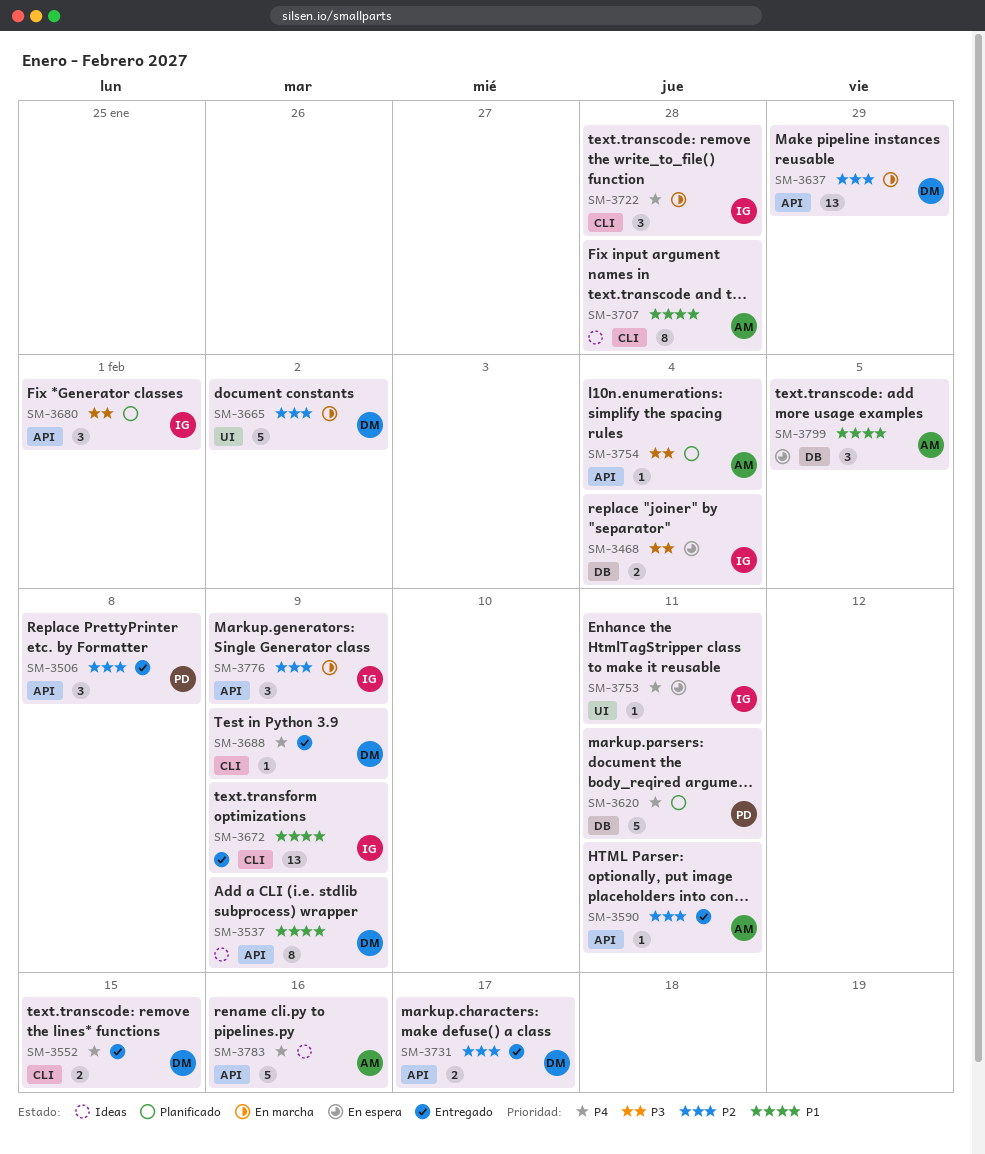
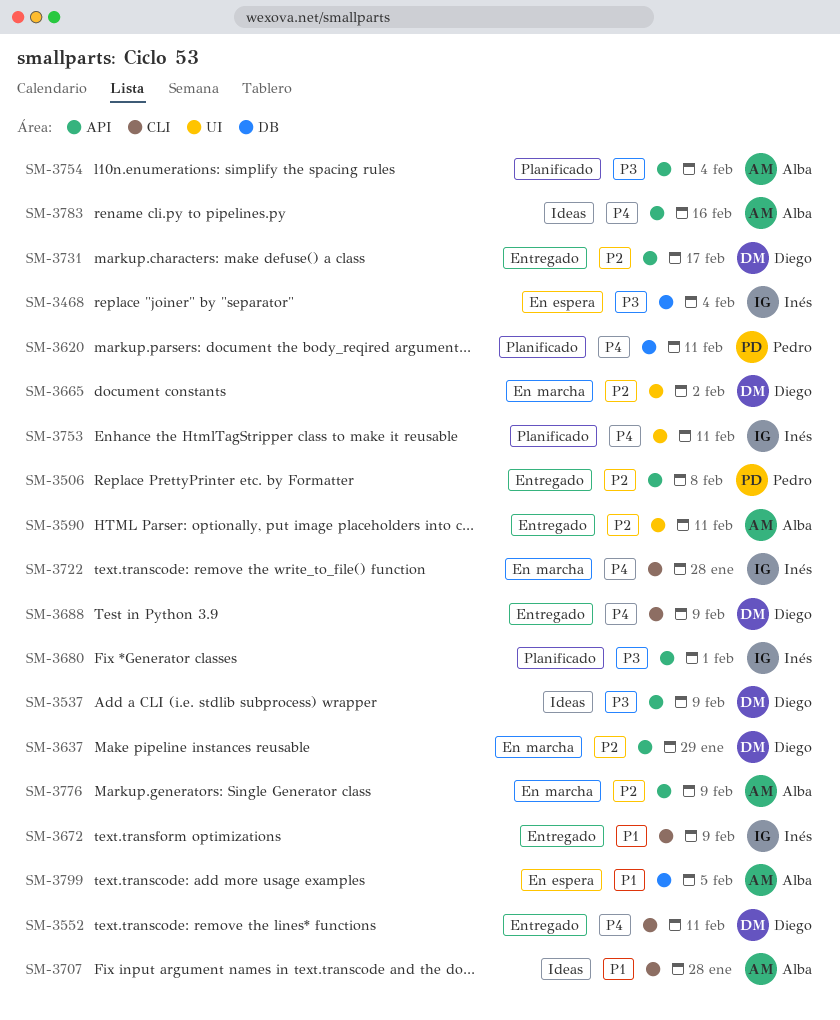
SM-3537, priority: P1 -> P3
SM-3552, due: Feb 15 -> Feb 11
SM-3590, label: API -> UI
SM-3753, status: En espera -> Planificado
SM-3776, owner: Inés -> Alba

